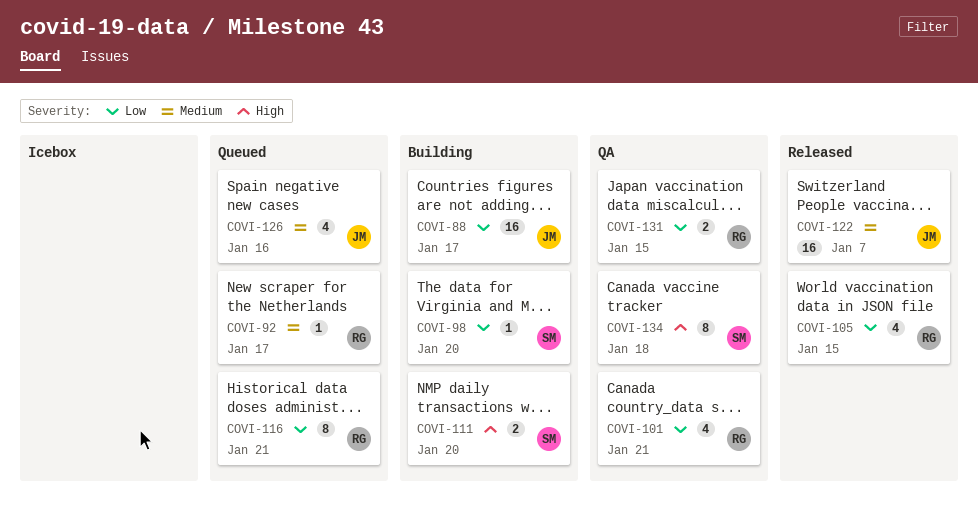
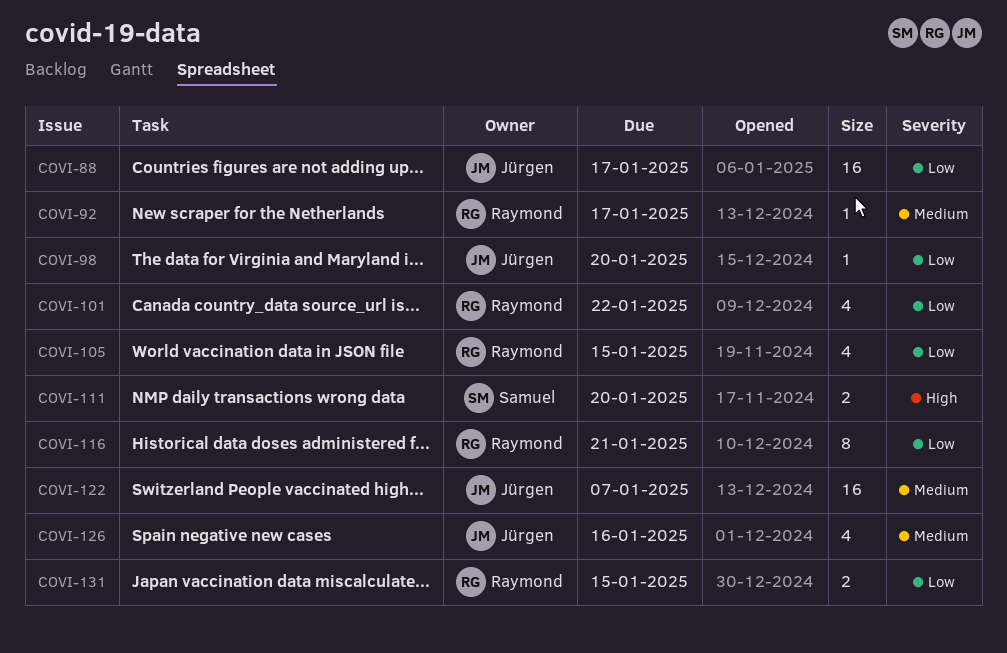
COVI-98, owner: Samuel -> Jürgen
COVI-101, due: Jan 21 -> Jan 22
COVI-134: present -> none

